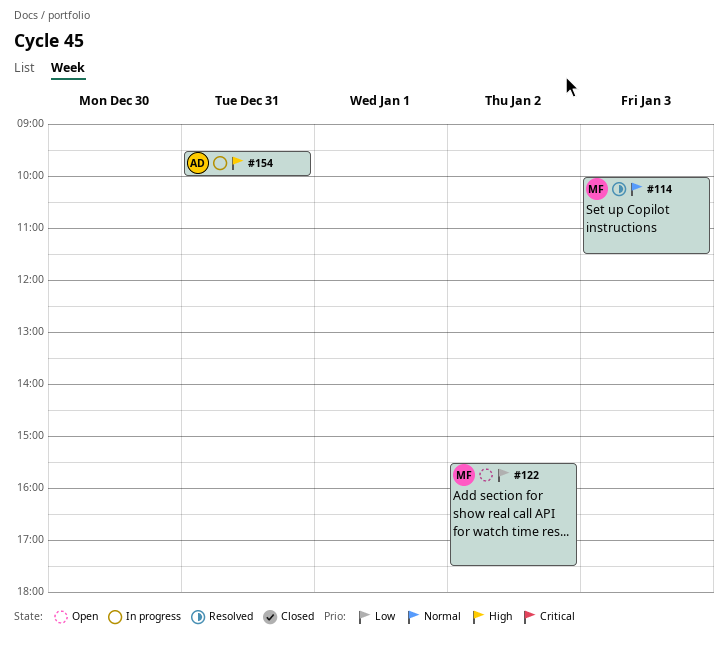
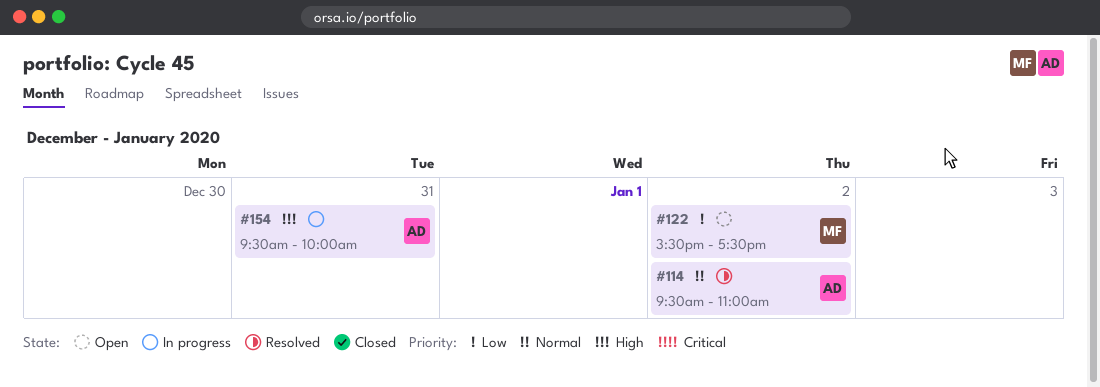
#114, owner: MF -> AD
#114, day: Jan 3 -> Jan 2
#114, begins: 10:00 -> 09:30
#114, ends: 11:30 -> 11:00

